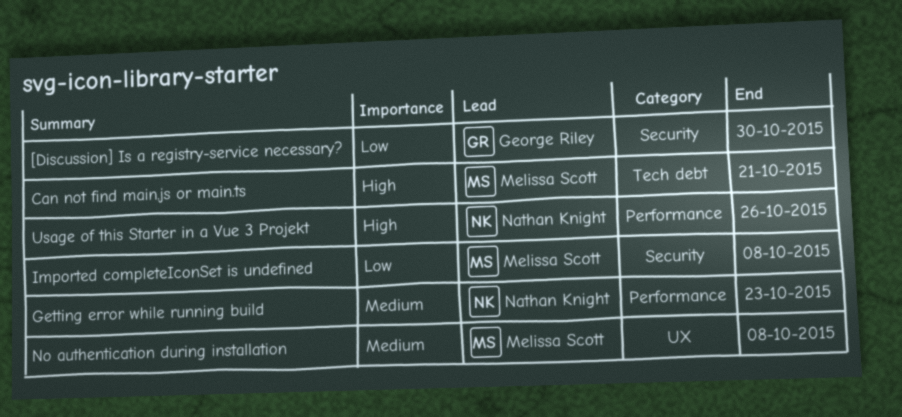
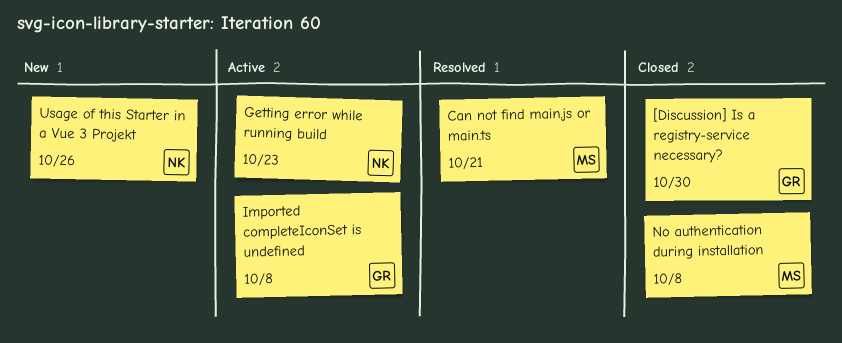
Imported completeIconSet is undefined, owner: Melissa Scott -> George Riley

